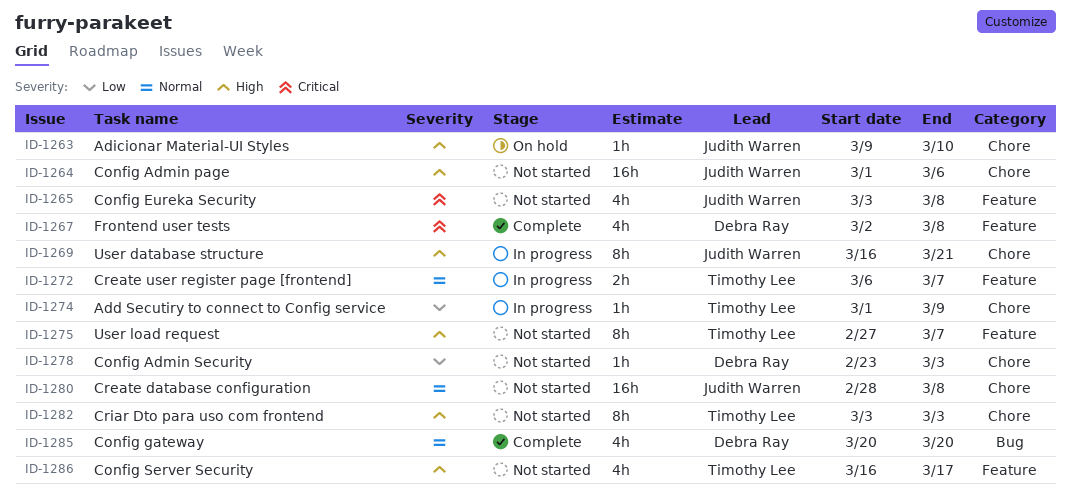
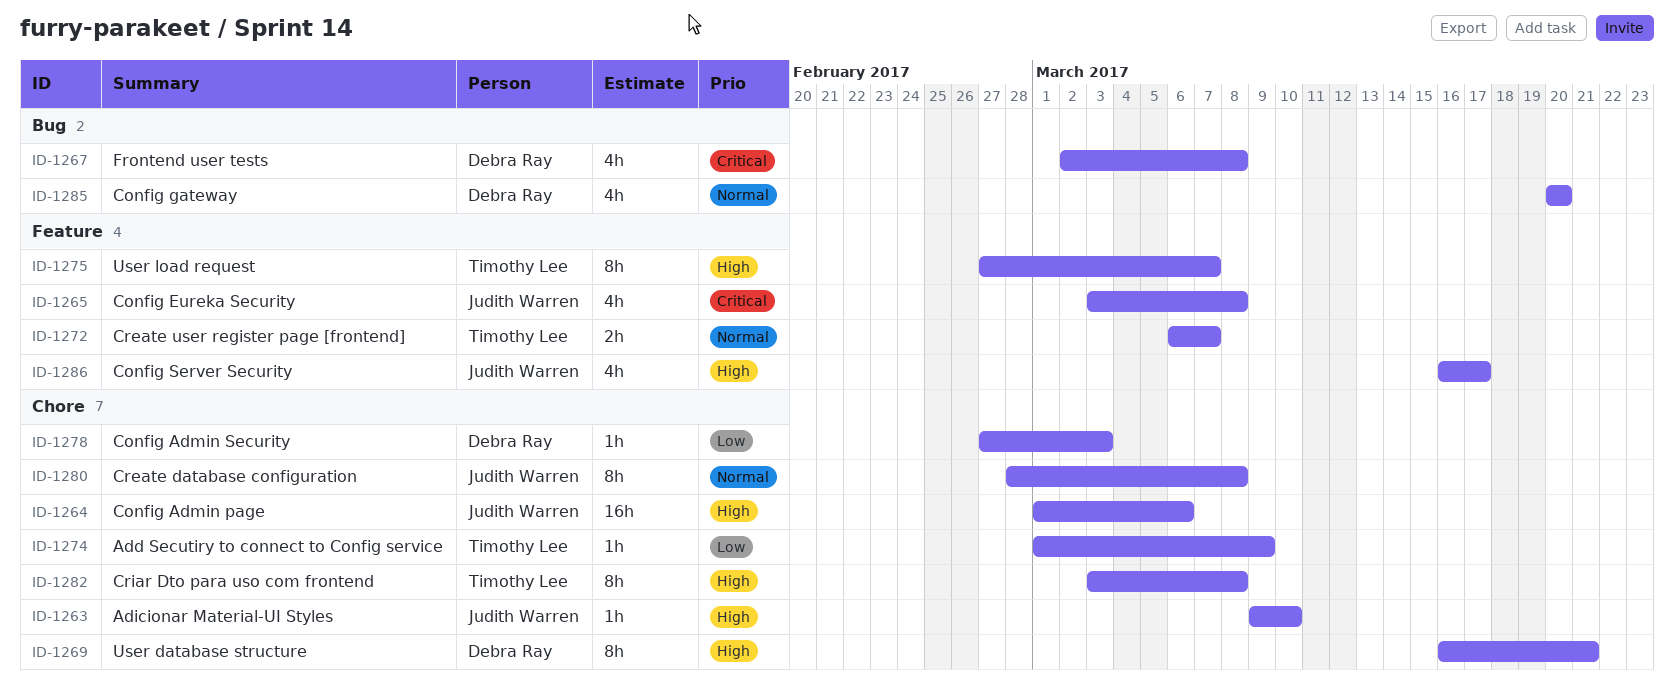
ID-1267, label: Feature -> Bug
ID-1269, owner: Judith Warren -> Debra Ray
ID-1278, start: Feb 23 -> Feb 27
ID-1280, estimate: 16h -> 8h
ID-1282, due: Mar 3 -> Mar 8
ID-1286, owner: Timothy Lee -> Judith Warren

